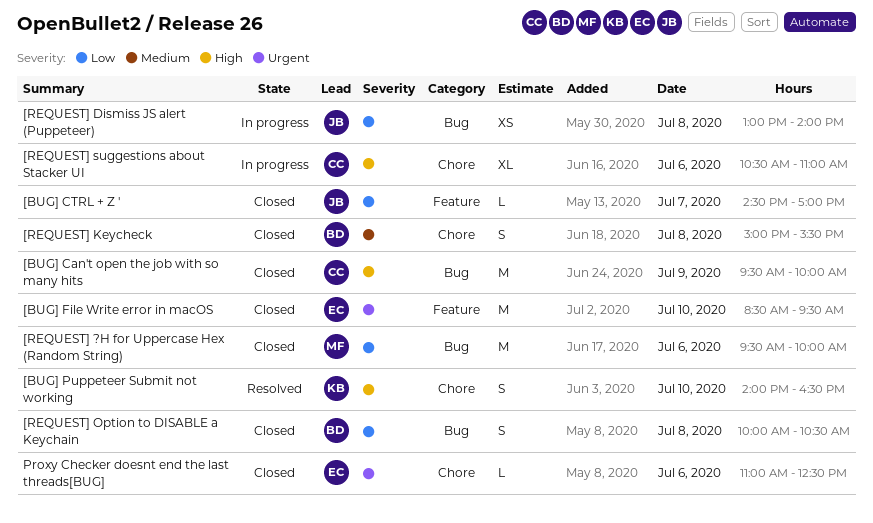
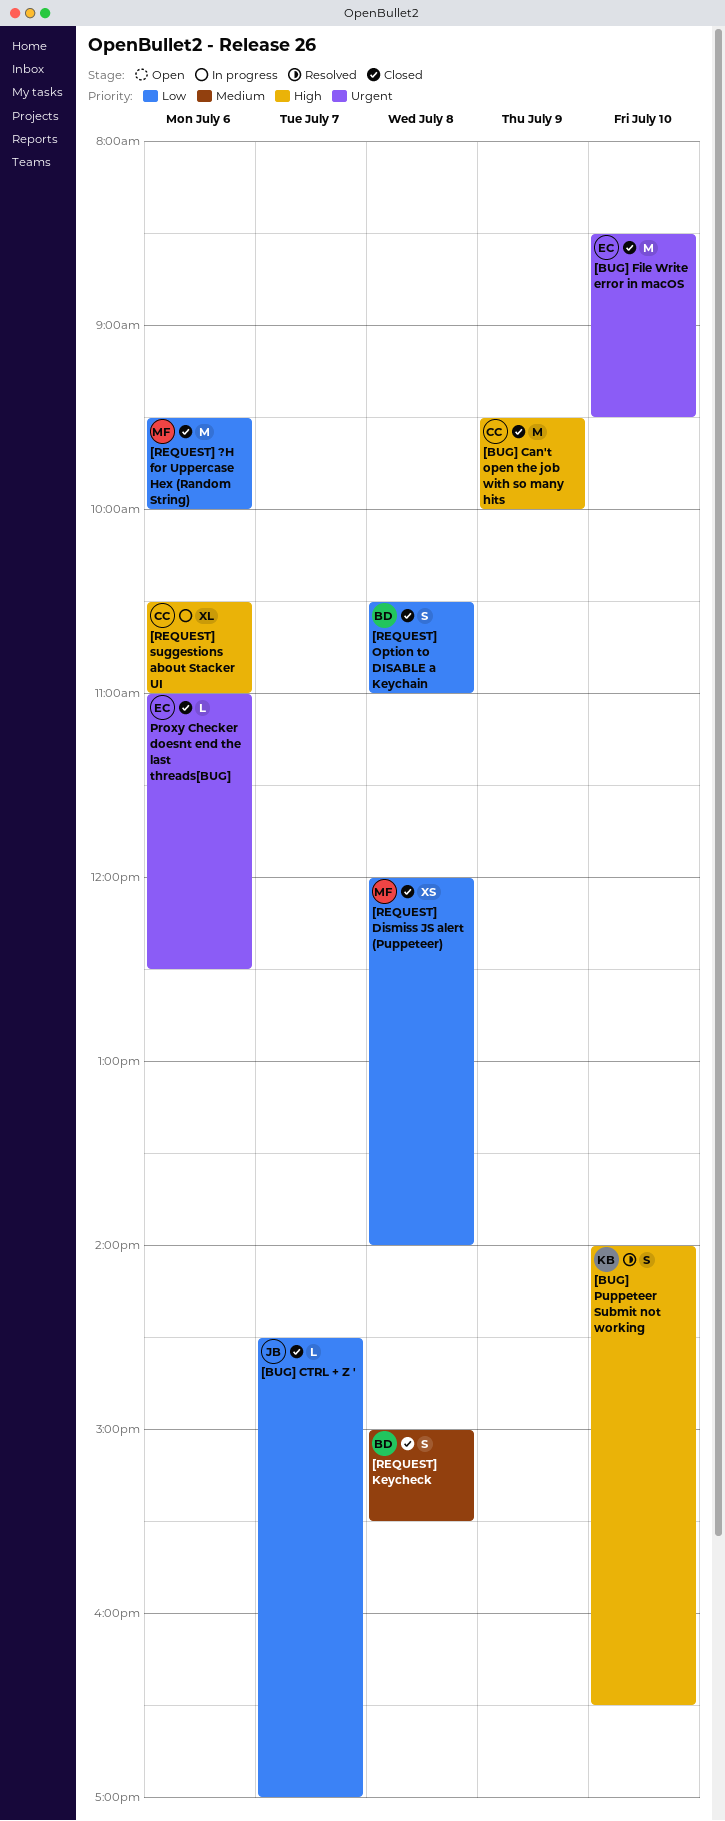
[REQUEST] Dismiss JS alert (Puppeteer), status: In progress -> Closed
[REQUEST] Dismiss JS alert (Puppeteer), owner: JB -> MF
[REQUEST] Dismiss JS alert (Puppeteer), begins: 13:00 -> 12:00
[REQUEST] Option to DISABLE a Keychain, begins: 10:00 -> 10:30
[REQUEST] Option to DISABLE a Keychain, ends: 10:30 -> 11:00

